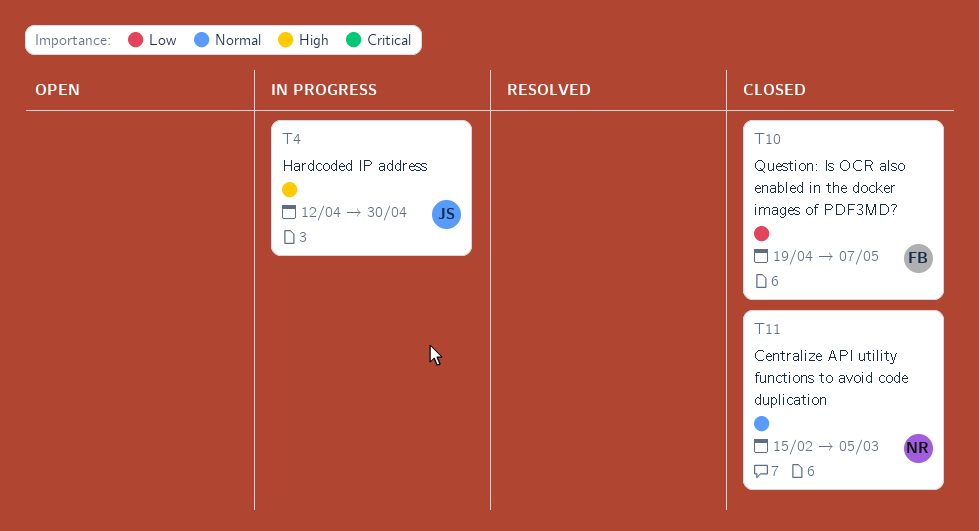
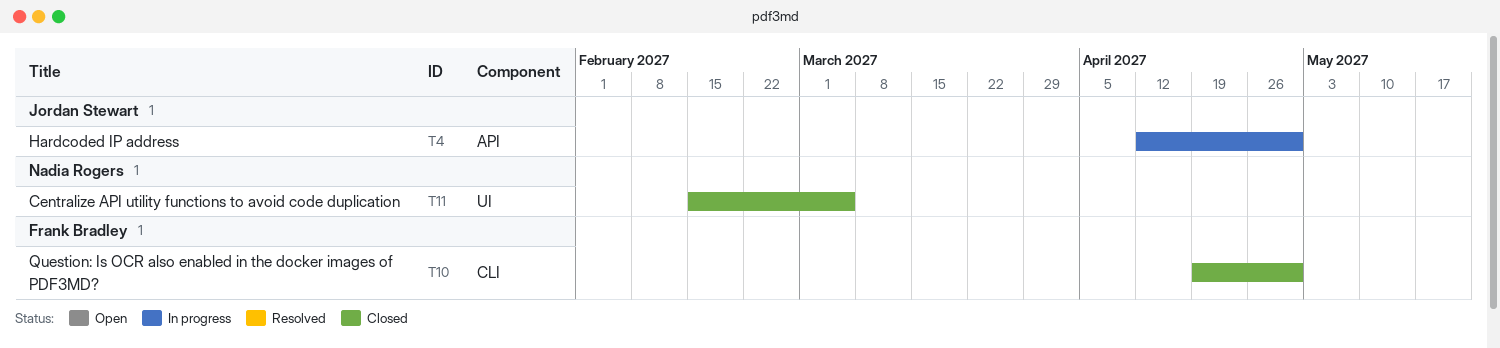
T10, due: May 7 -> Apr 30

